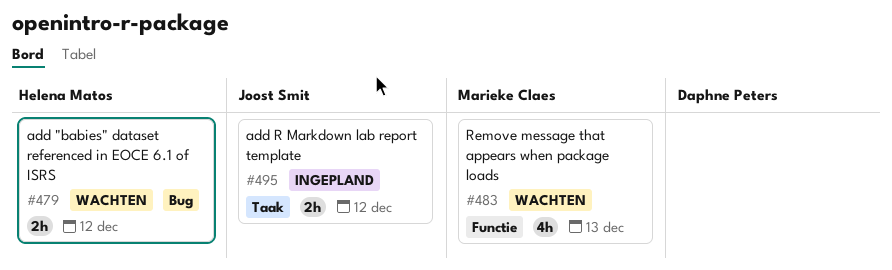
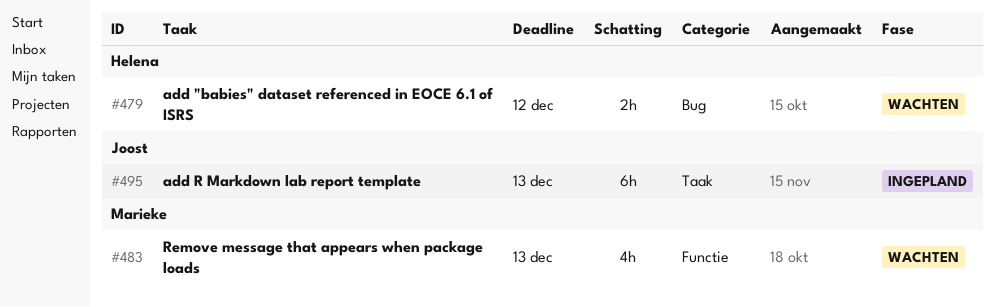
#495, estimate: 2h -> 6h
#495, due: Dec 12 -> Dec 13

